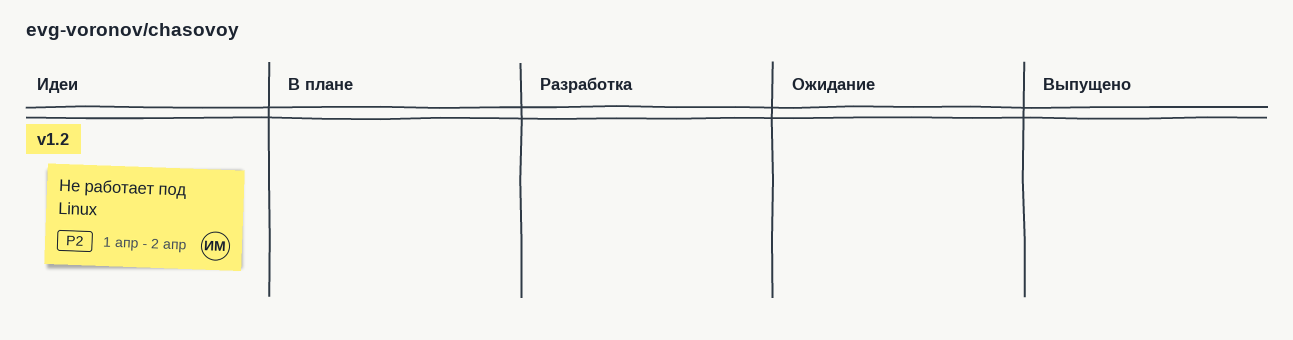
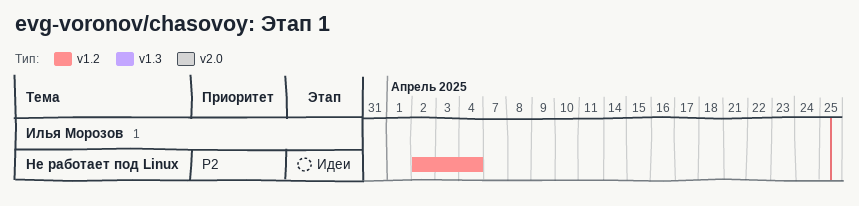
Не работает под Linux, start: Apr 1 -> Apr 2
Не работает под Linux, due: Apr 2 -> Apr 4

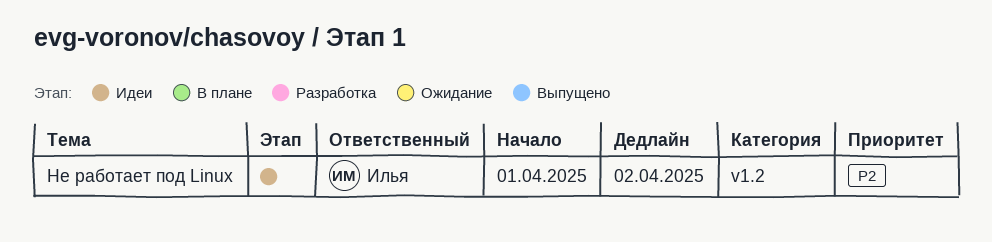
Не работает под Linux, start: Apr 2 -> Apr 1
Не работает под Linux, due: Apr 4 -> Apr 2

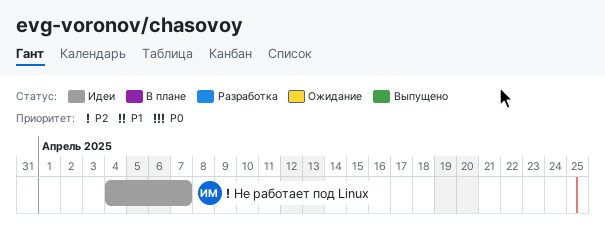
Не работает под Linux, start: Apr 1 -> Apr 4
Не работает под Linux, due: Apr 2 -> Apr 7

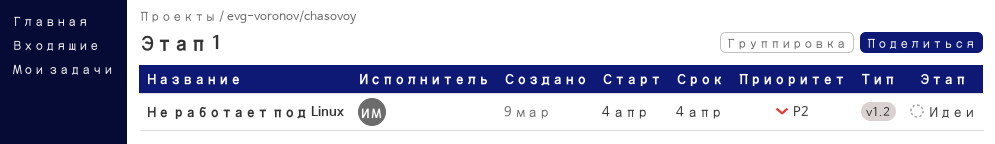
Не работает под Linux, due: Apr 7 -> Apr 4

